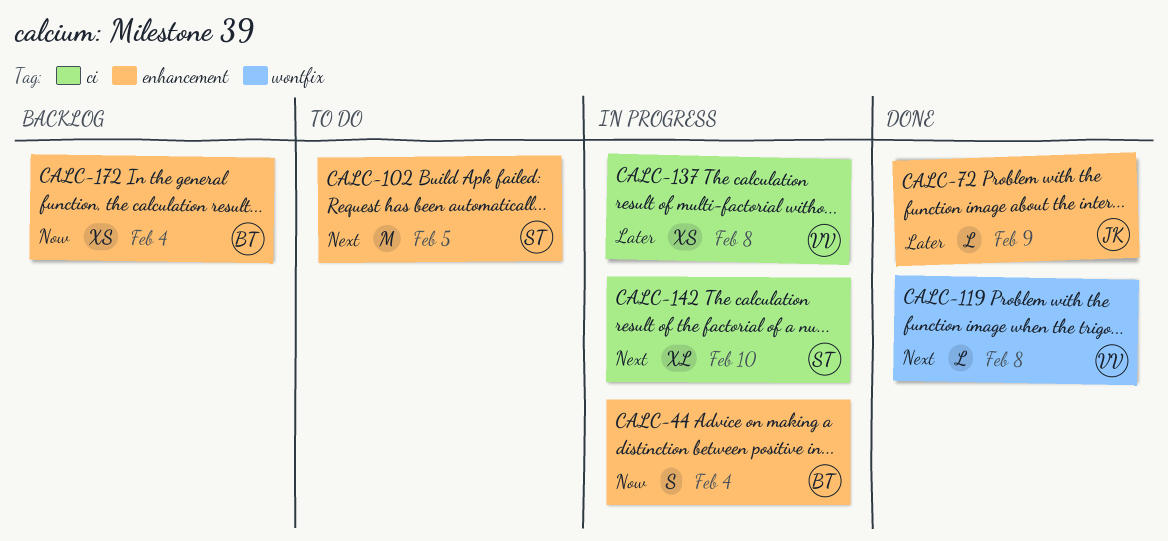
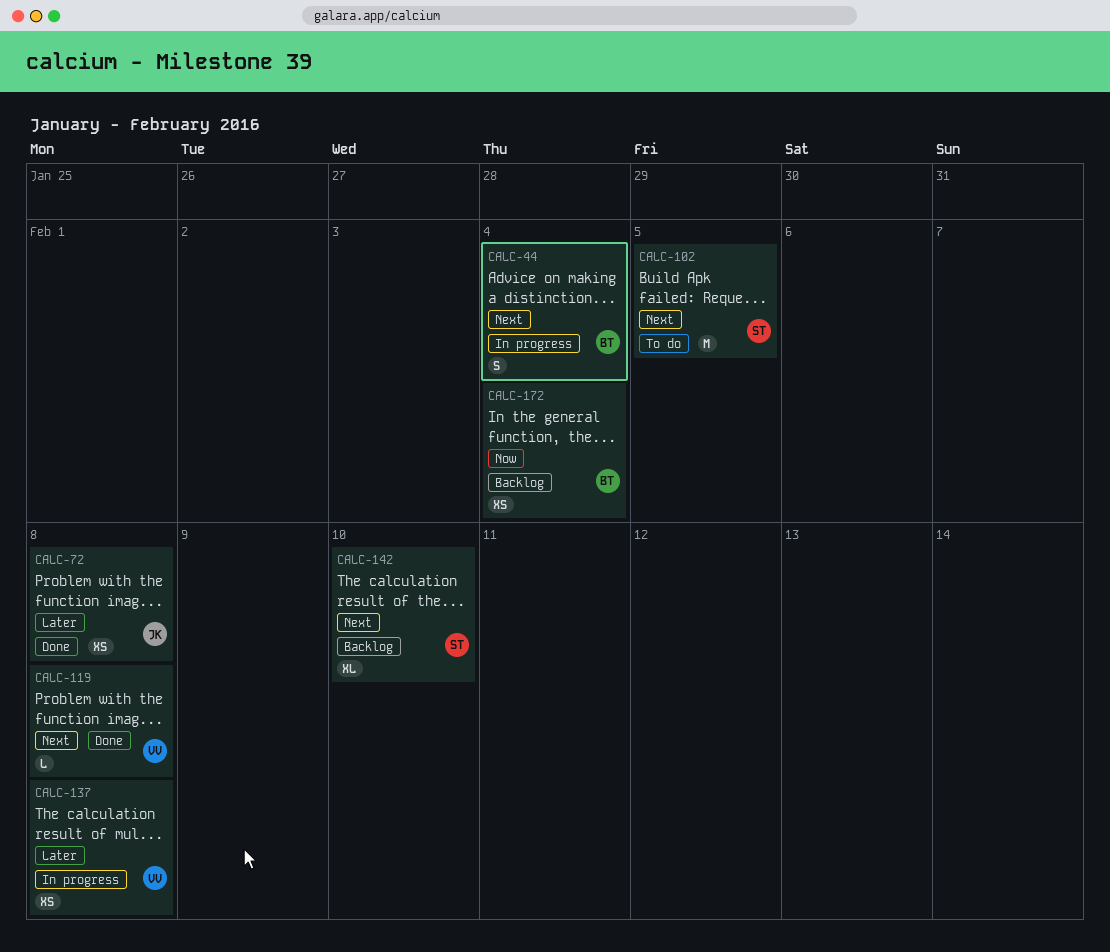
CALC-44, priority: Now -> Next
CALC-72, estimate: L -> XS
CALC-72, due: Feb 9 -> Feb 8
CALC-142, status: In progress -> Backlog

